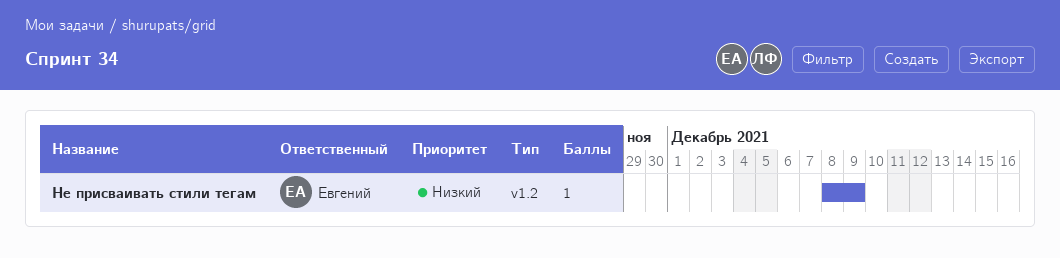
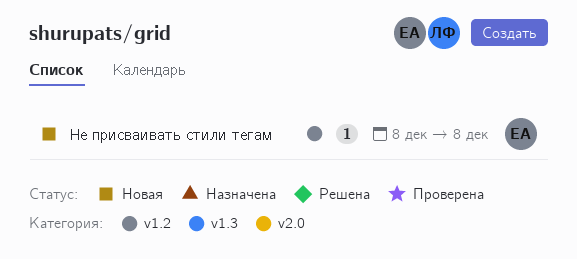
Не присваивать стили тегам, due: Dec 9 -> Dec 8

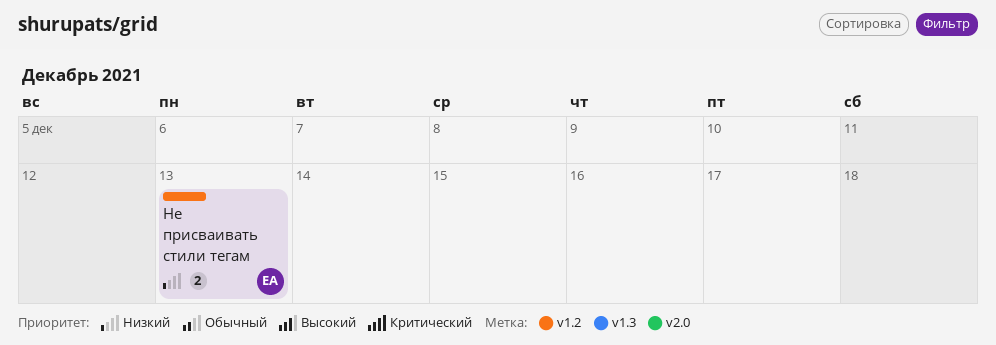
Не присваивать стили тегам, estimate: 1 -> 2
Не присваивать стили тегам, due: Dec 8 -> Dec 13

